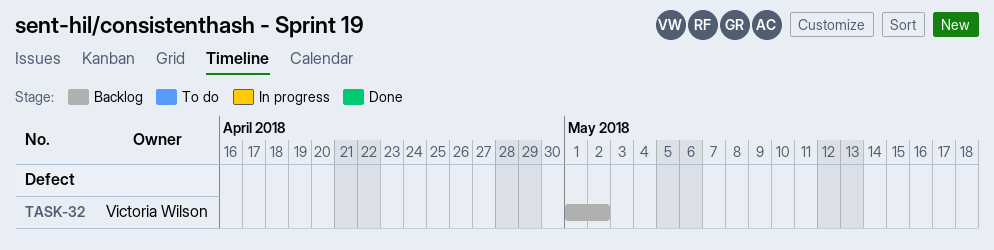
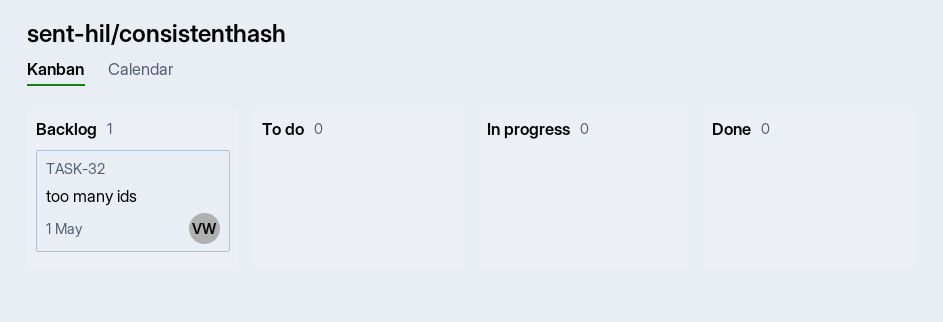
TASK-32, due: May 2 -> May 1

